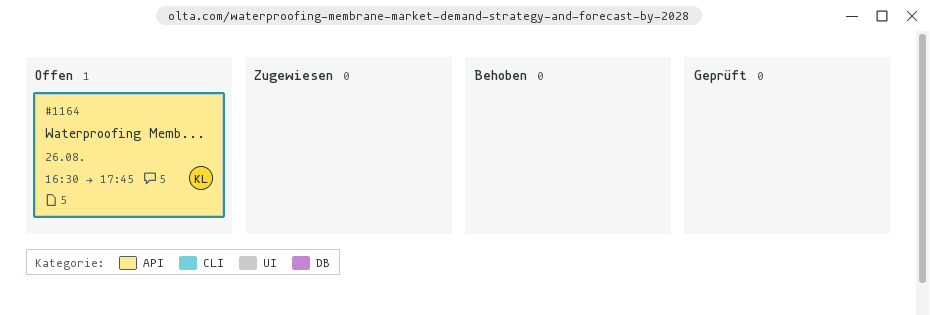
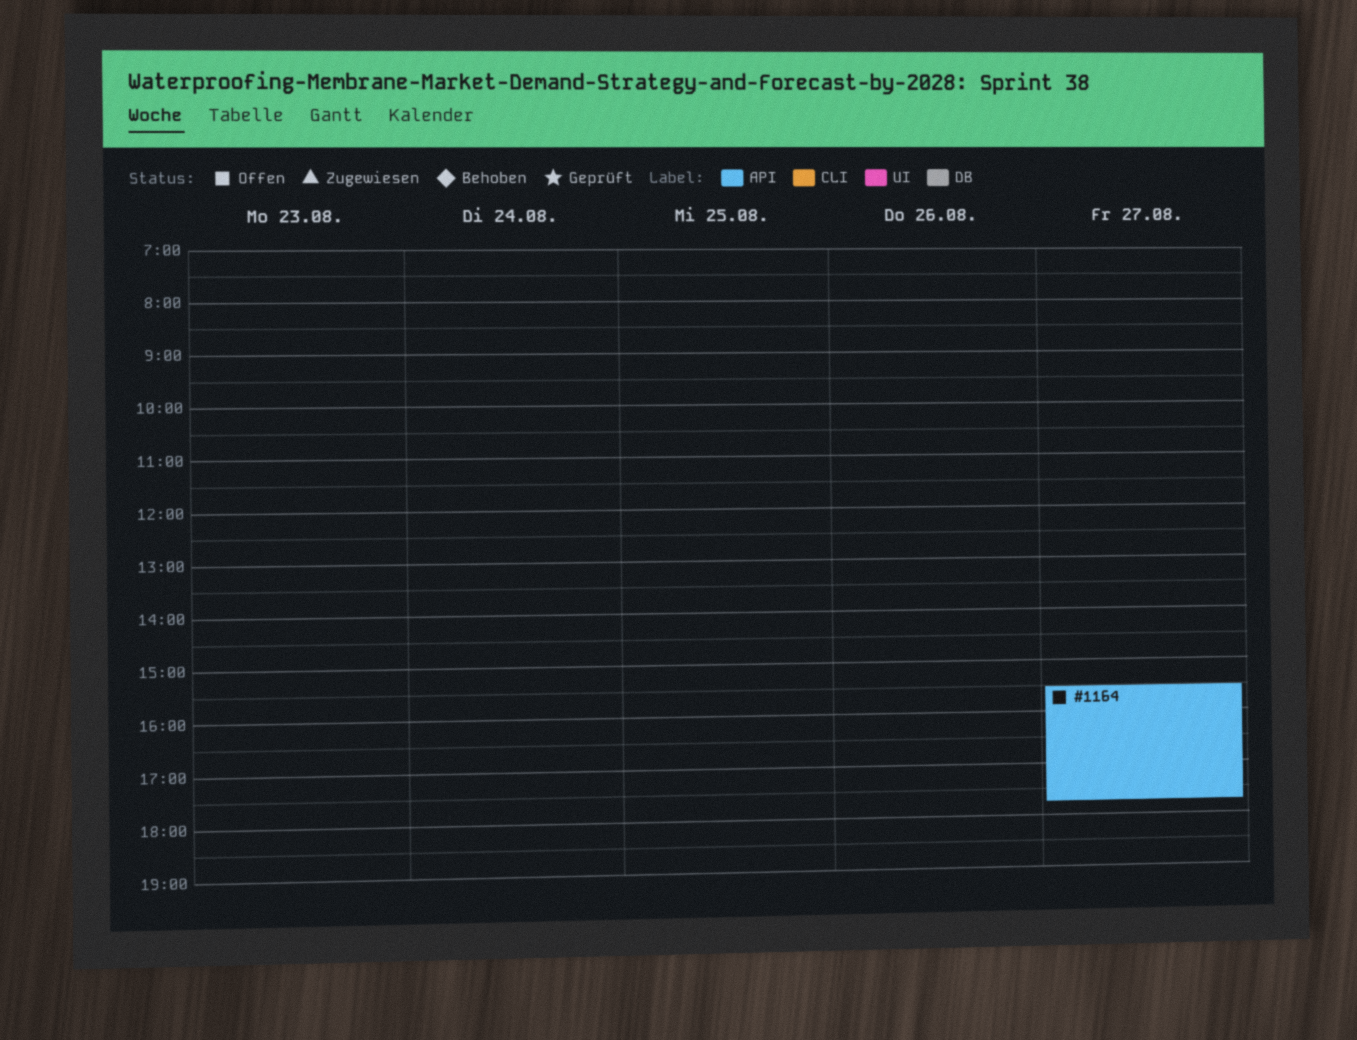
#1164, day: Aug 26 -> Aug 27
#1164, begins: 16:30 -> 15:30

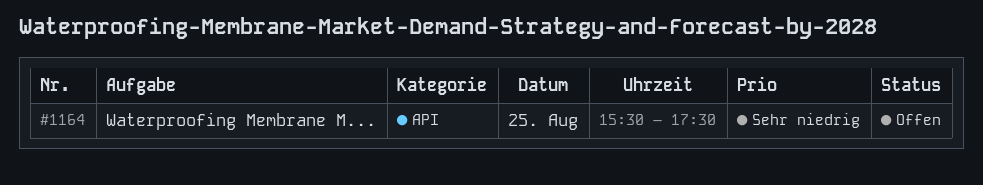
#1164, day: Aug 27 -> Aug 25
#1164, ends: 17:45 -> 17:30

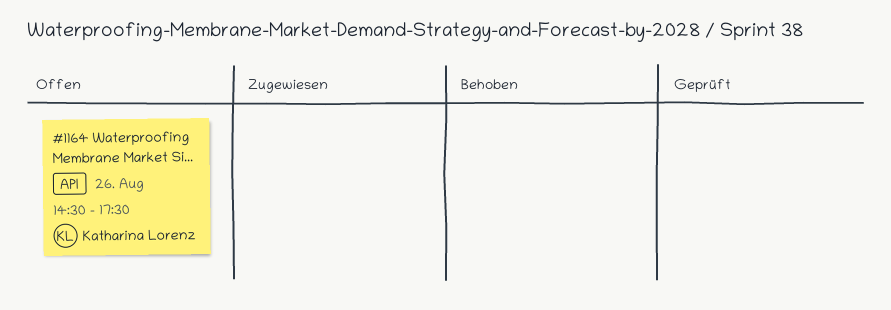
#1164, day: Aug 25 -> Aug 26
#1164, begins: 15:30 -> 14:30

